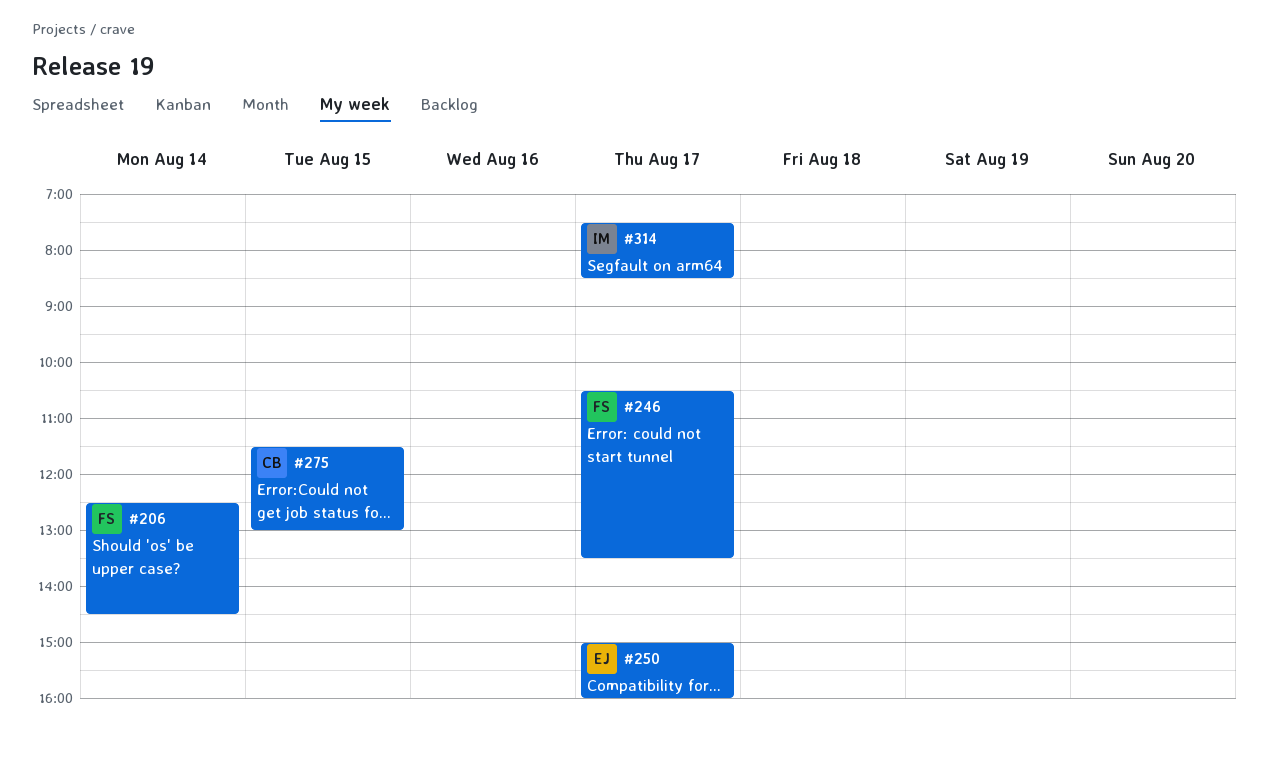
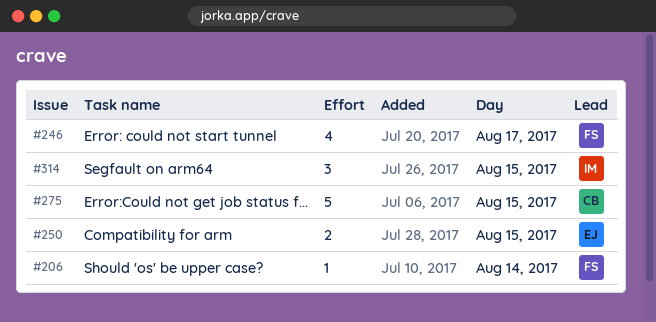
#250, day: Aug 17 -> Aug 15
#314, day: Aug 17 -> Aug 15

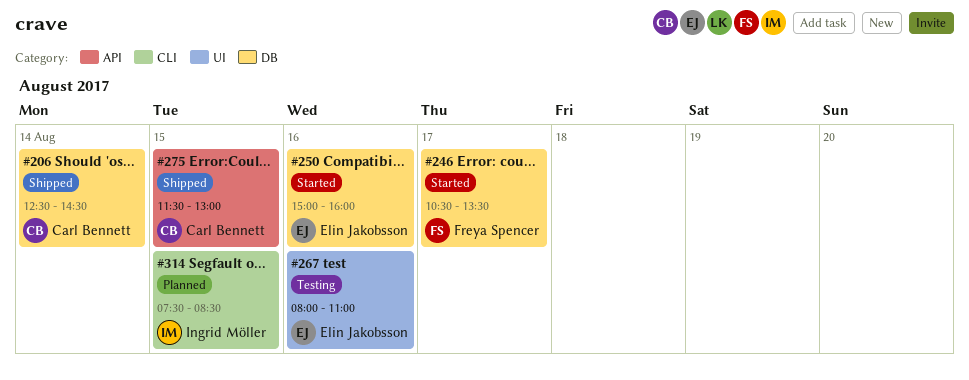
#206, owner: Freya Spencer -> Carl Bennett
#250, day: Aug 15 -> Aug 16
#267: none -> present

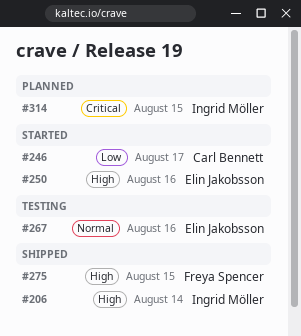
#206, owner: Carl Bennett -> Ingrid Möller
#246, owner: Freya Spencer -> Carl Bennett
#275, owner: Carl Bennett -> Freya Spencer

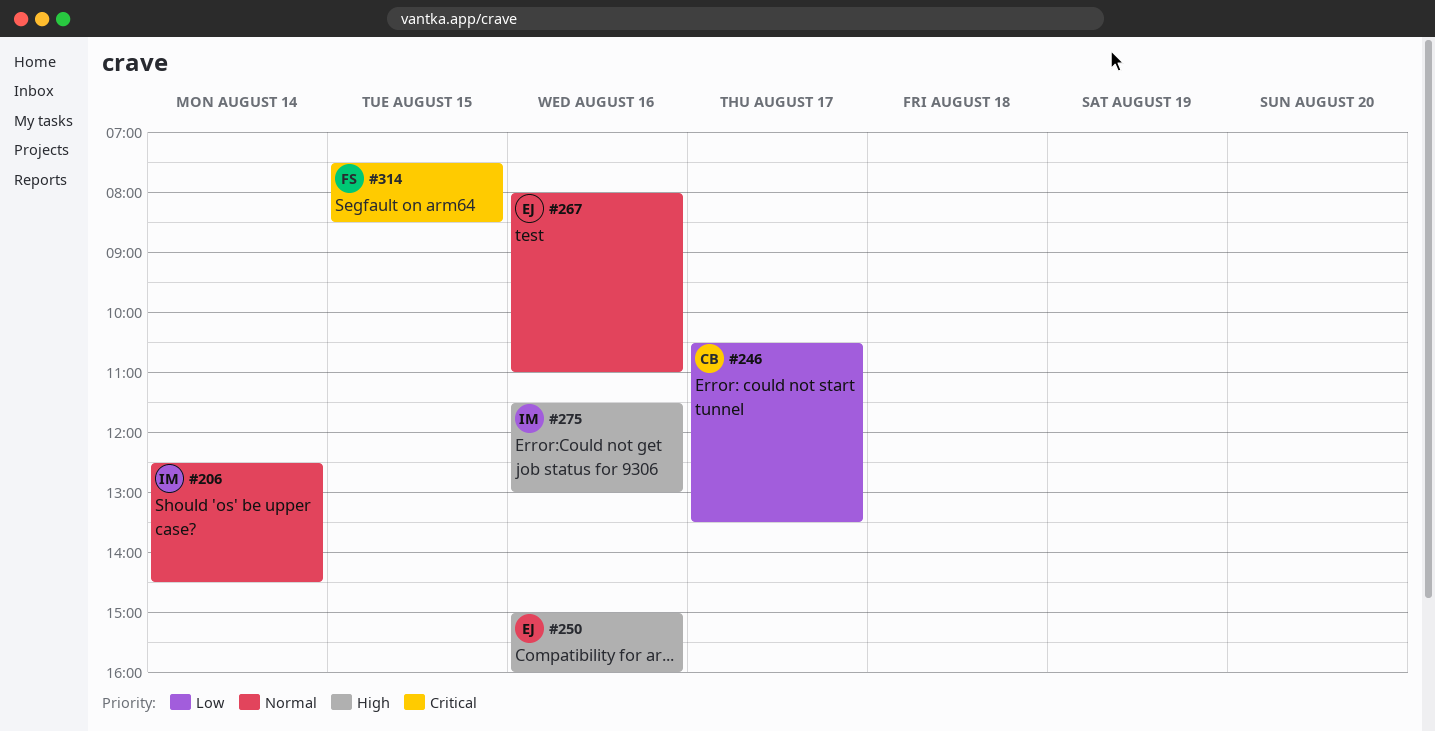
#206, priority: High -> Normal
#275, owner: Freya Spencer -> Ingrid Möller
#275, day: Aug 15 -> Aug 16
#314, owner: Ingrid Möller -> Freya Spencer

